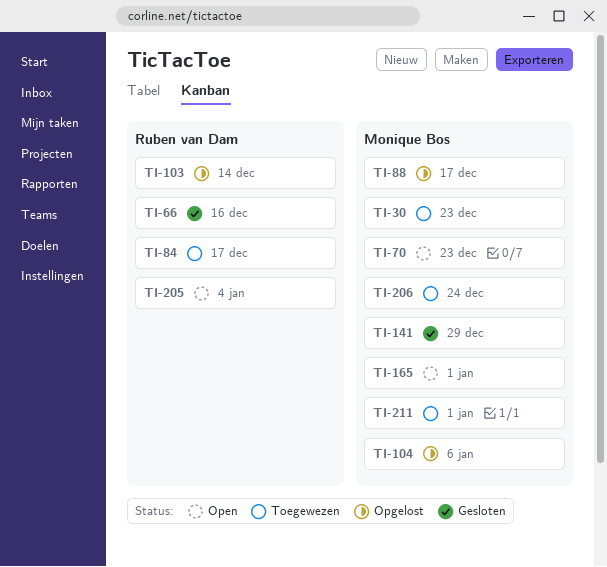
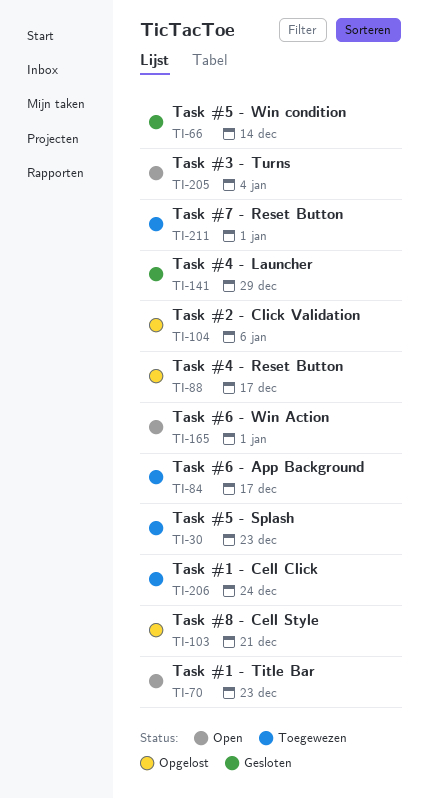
TI-66, due: Dec 16 -> Dec 14
TI-103, due: Dec 14 -> Dec 21

